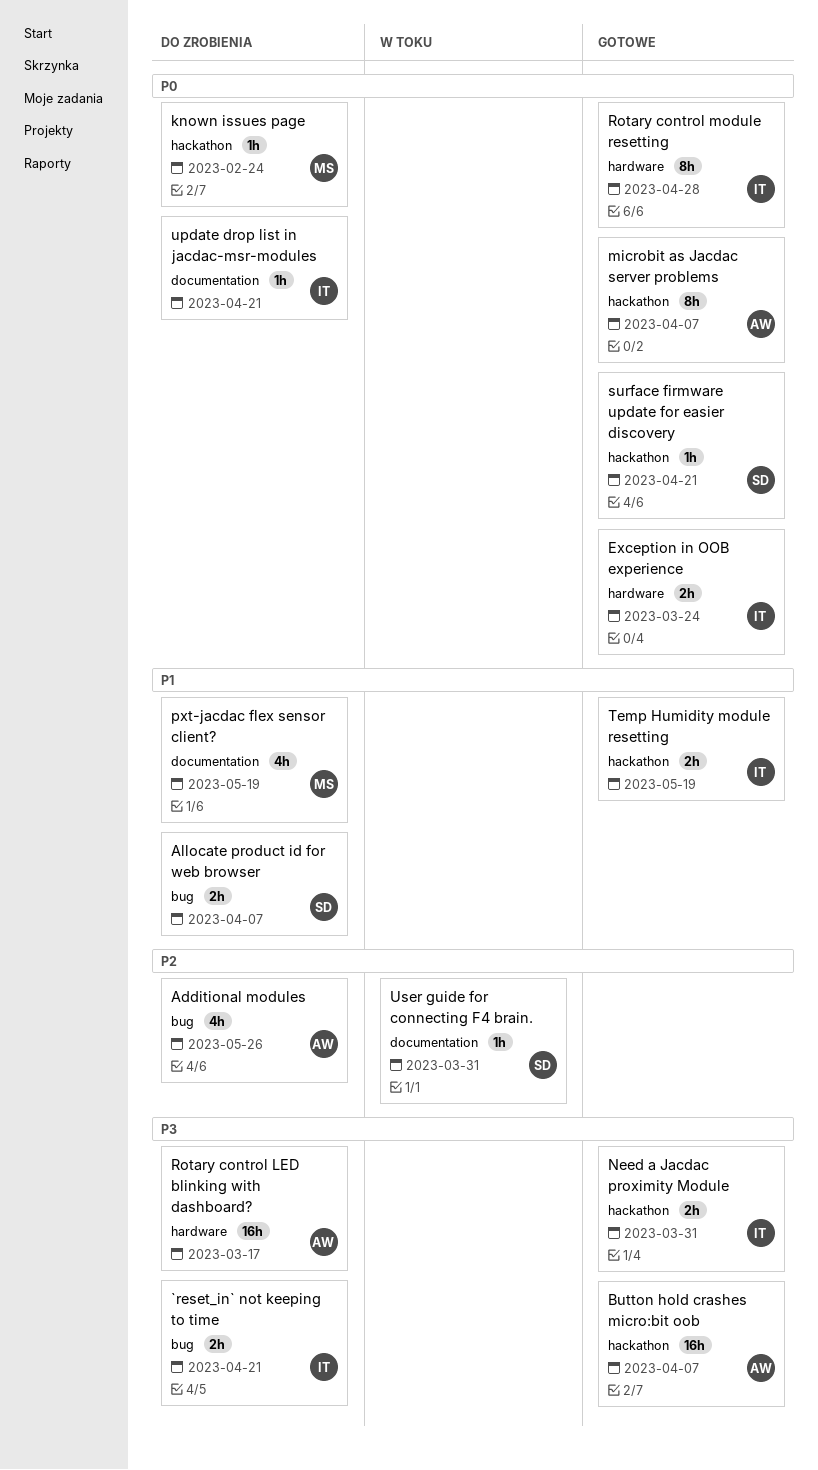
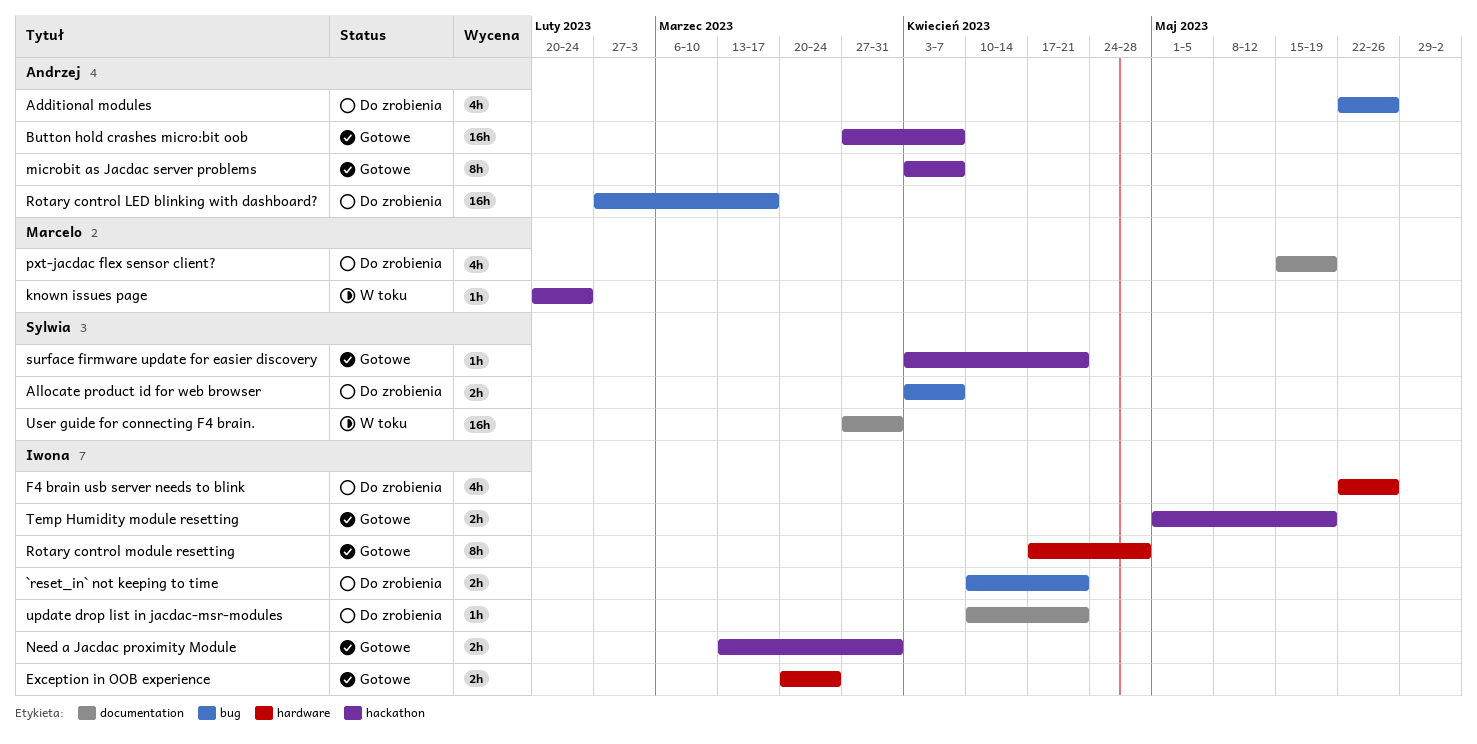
F4 brain usb server needs to blink: none -> present
known issues page, status: Do zrobienia -> W toku
Rotary control LED blinking with dashboard?, label: hardware -> bug
User guide for connecting F4 brain., estimate: 1h -> 16h

